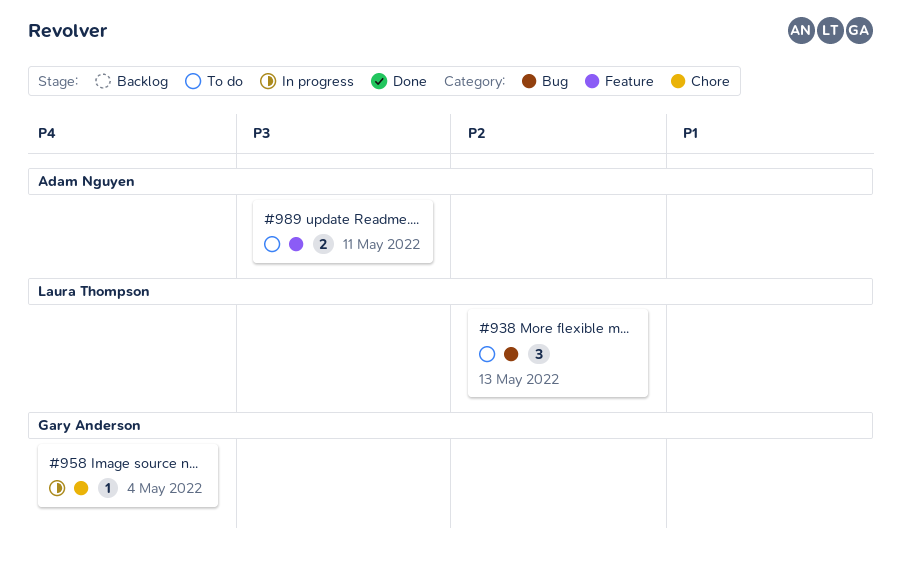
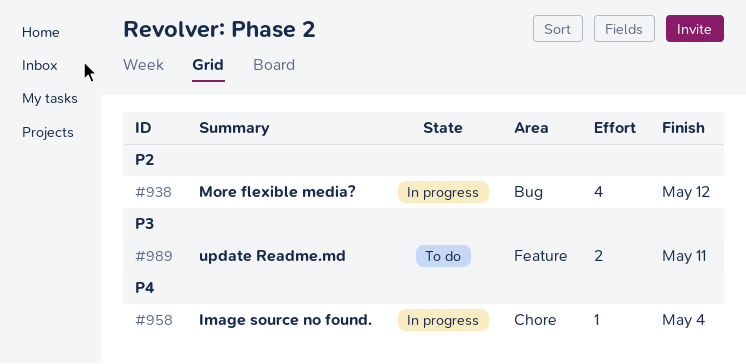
#938, status: To do -> In progress
#938, estimate: 3 -> 4
#938, due: May 13 -> May 12

